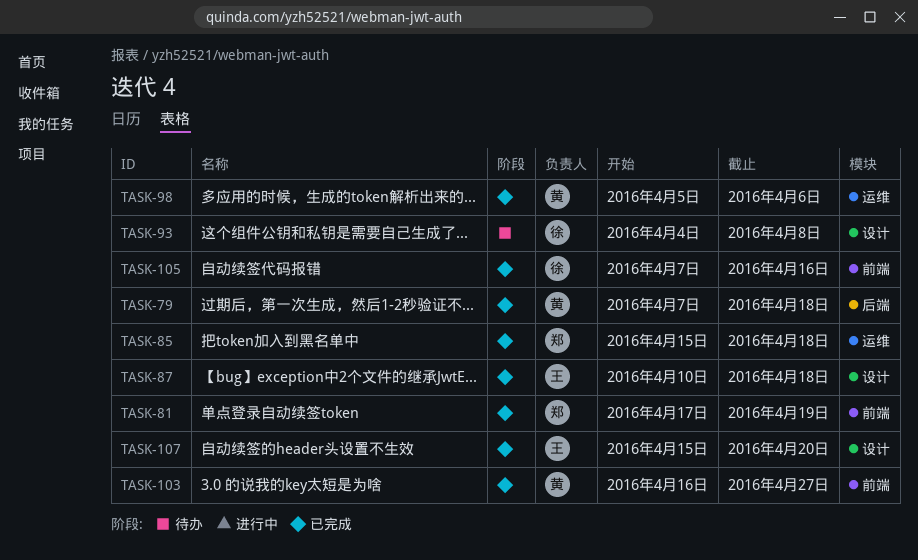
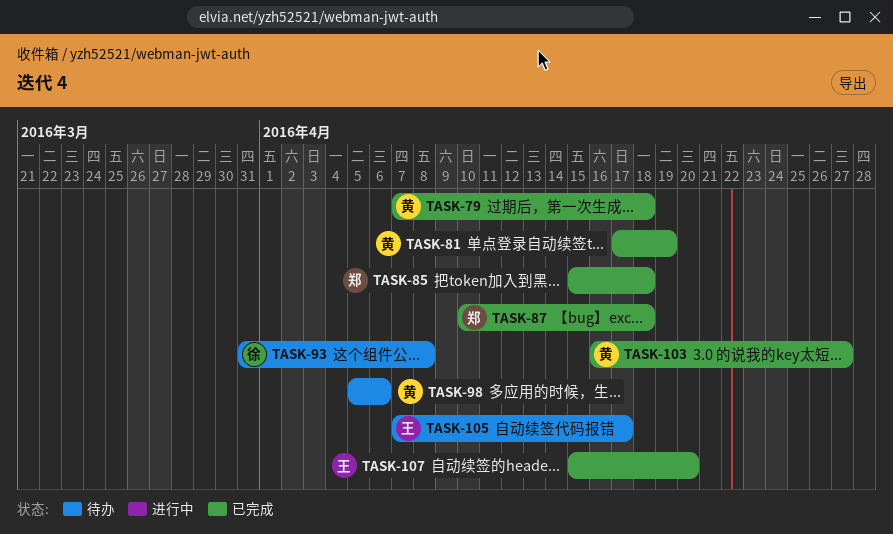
TASK-81, owner: 郑 -> 黄
TASK-87, owner: 王 -> 郑
TASK-93, start: Apr 4 -> Mar 31
TASK-98, status: 已完成 -> 待办
TASK-105, status: 已完成 -> 待办
TASK-105, owner: 徐 -> 王
TASK-105, due: Apr 16 -> Apr 17

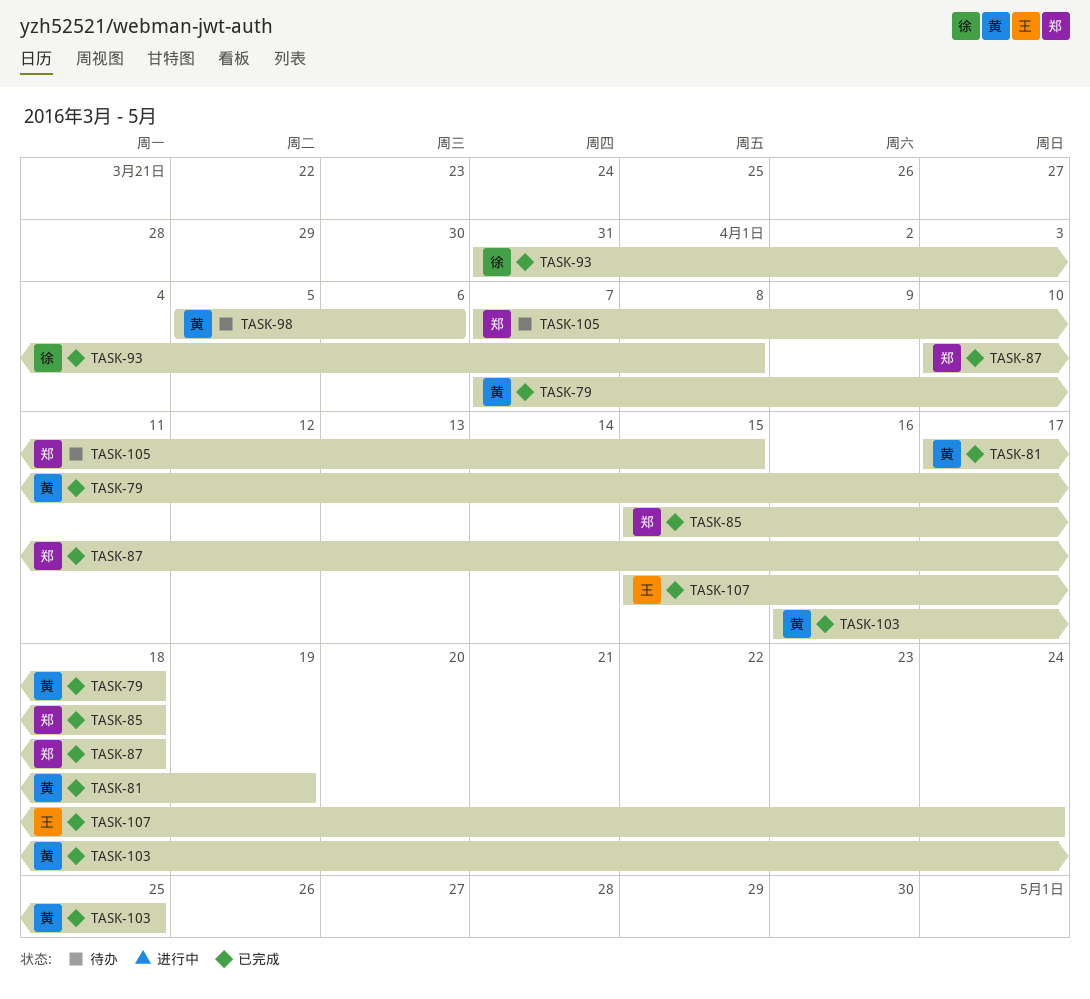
TASK-93, status: 待办 -> 已完成
TASK-103, due: Apr 27 -> Apr 25
TASK-105, owner: 王 -> 郑
TASK-105, due: Apr 17 -> Apr 15
TASK-107, due: Apr 20 -> Apr 24

